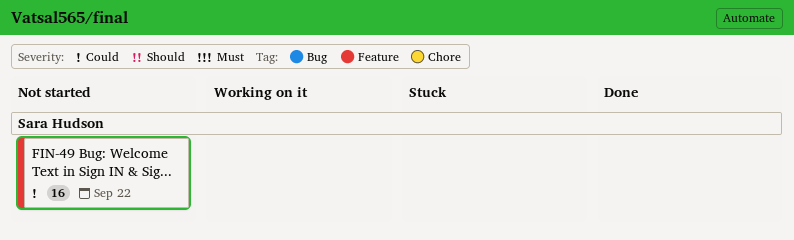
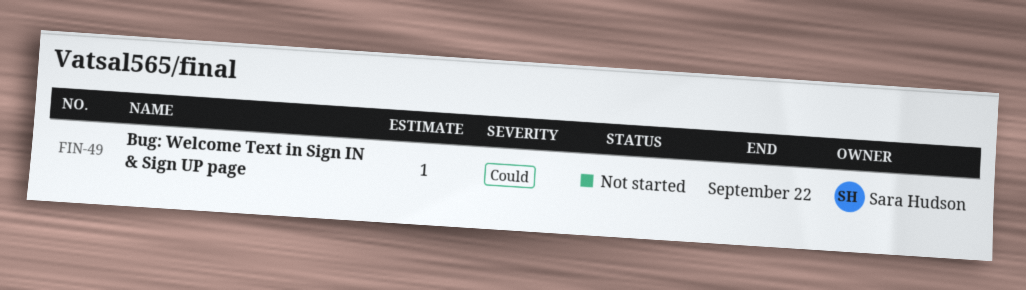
FIN-49, estimate: 16 -> 1

